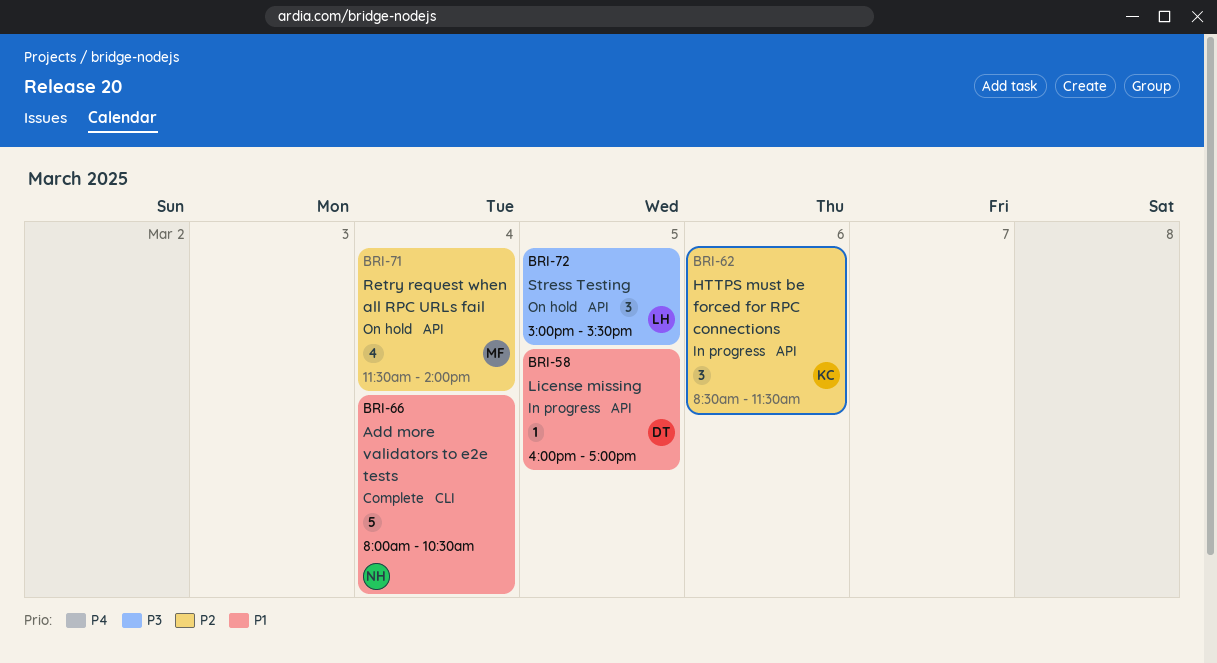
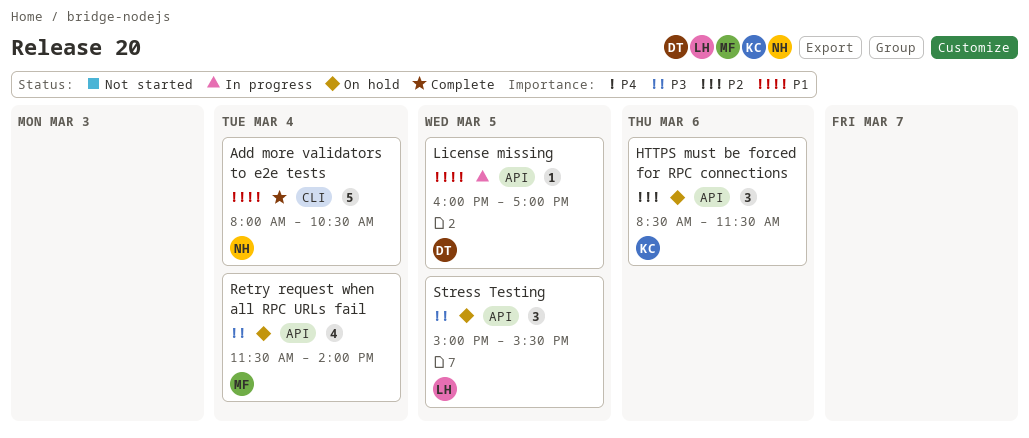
HTTPS must be forced for RPC connections, status: In progress -> On hold
Retry request when all RPC URLs fail, priority: P2 -> P3

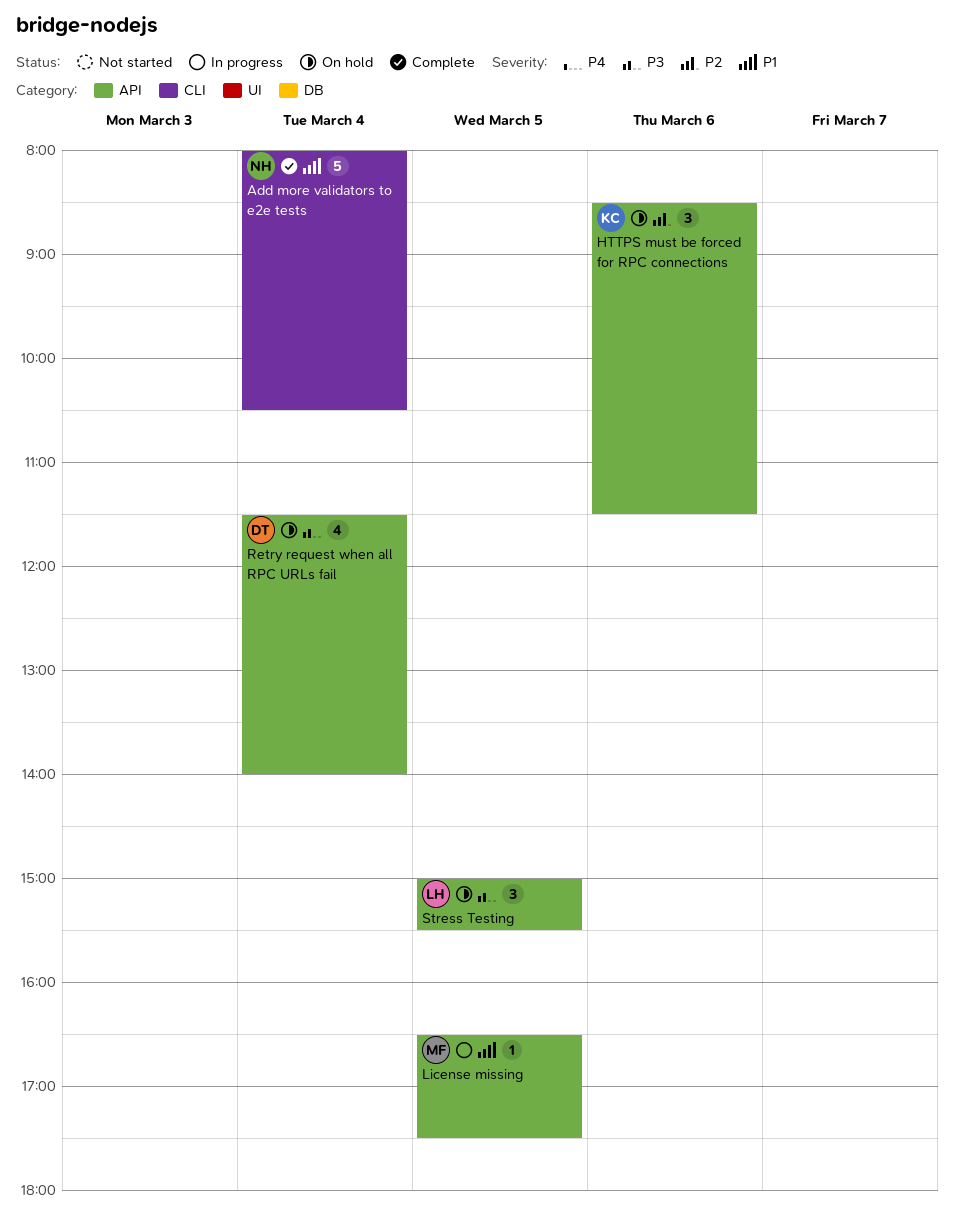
License missing, owner: DT -> MF
License missing, begins: 16:00 -> 16:30
License missing, ends: 17:00 -> 17:30
Retry request when all RPC URLs fail, owner: MF -> DT

